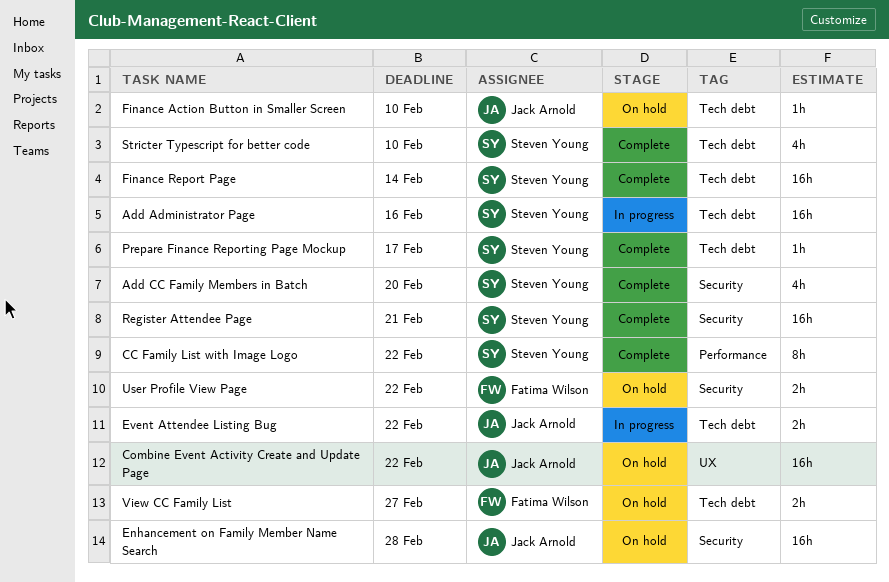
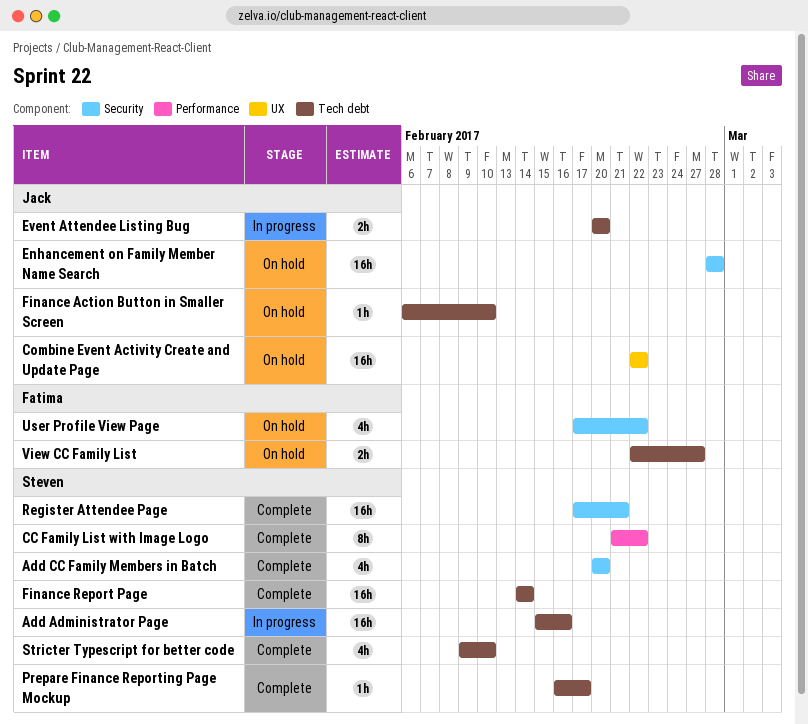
Event Attendee Listing Bug, due: Feb 22 -> Feb 20
User Profile View Page, estimate: 2h -> 4h

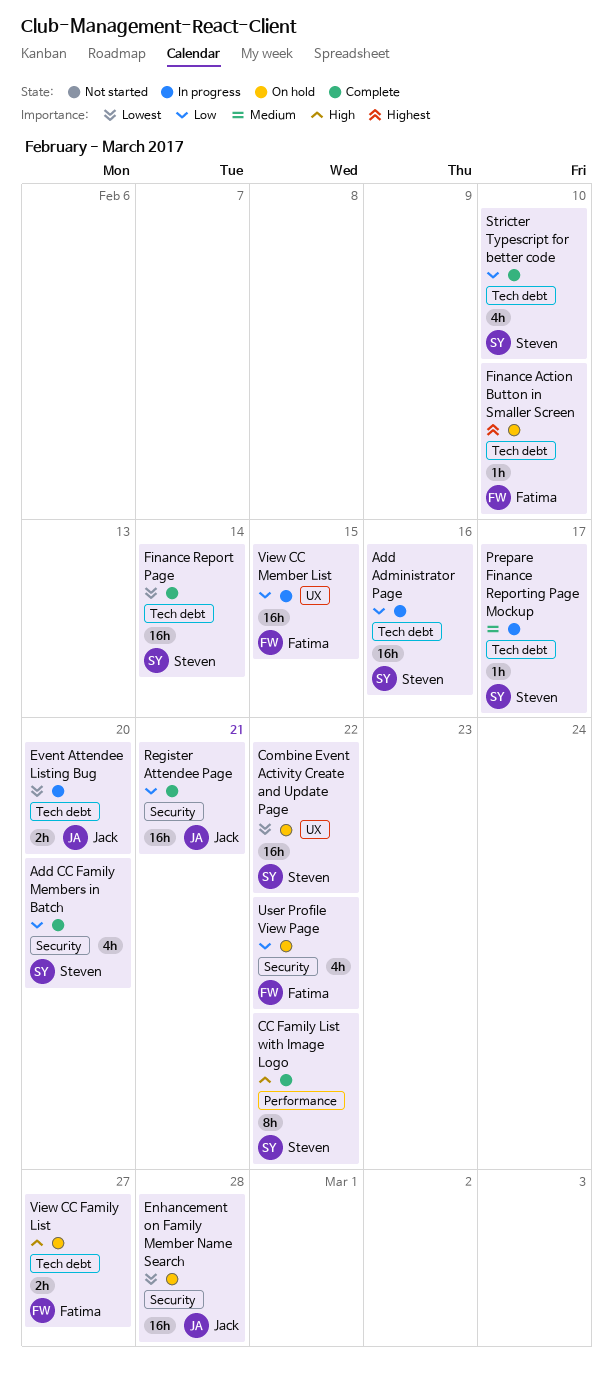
Combine Event Activity Create and Update Page, owner: Jack -> Steven
Finance Action Button in Smaller Screen, owner: Jack -> Fatima
Prepare Finance Reporting Page Mockup, status: Complete -> In progress
Register Attendee Page, owner: Steven -> Jack
View CC Member List: none -> present

